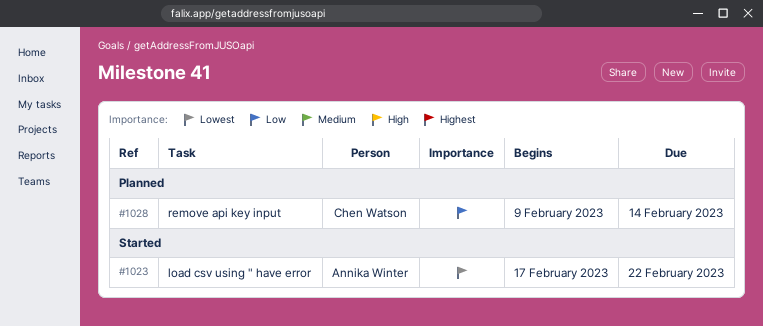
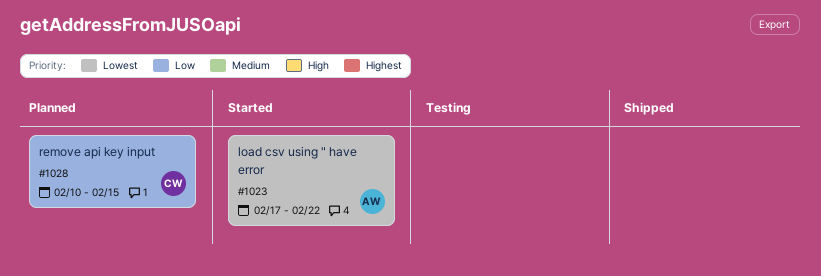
#1028, start: Feb 9 -> Feb 10
#1028, due: Feb 14 -> Feb 15

